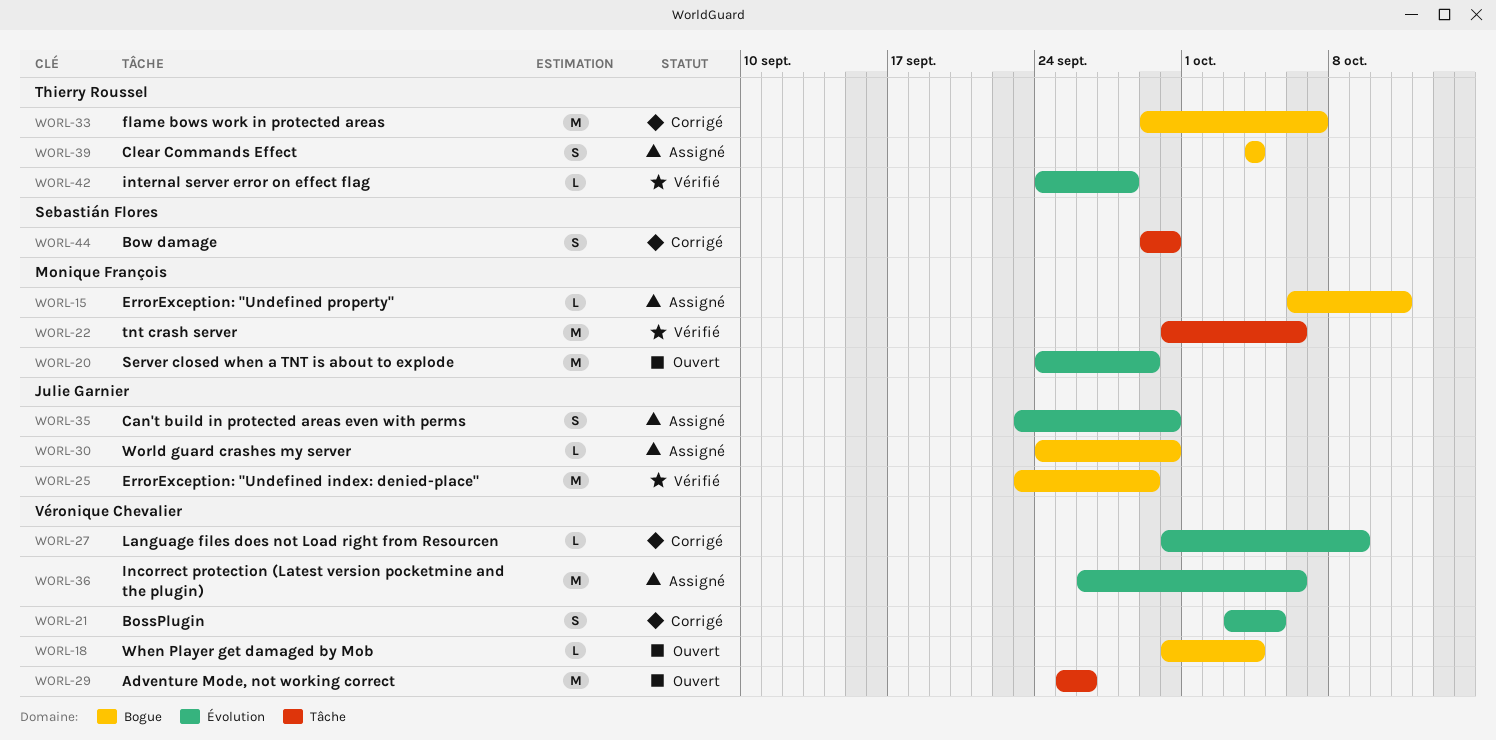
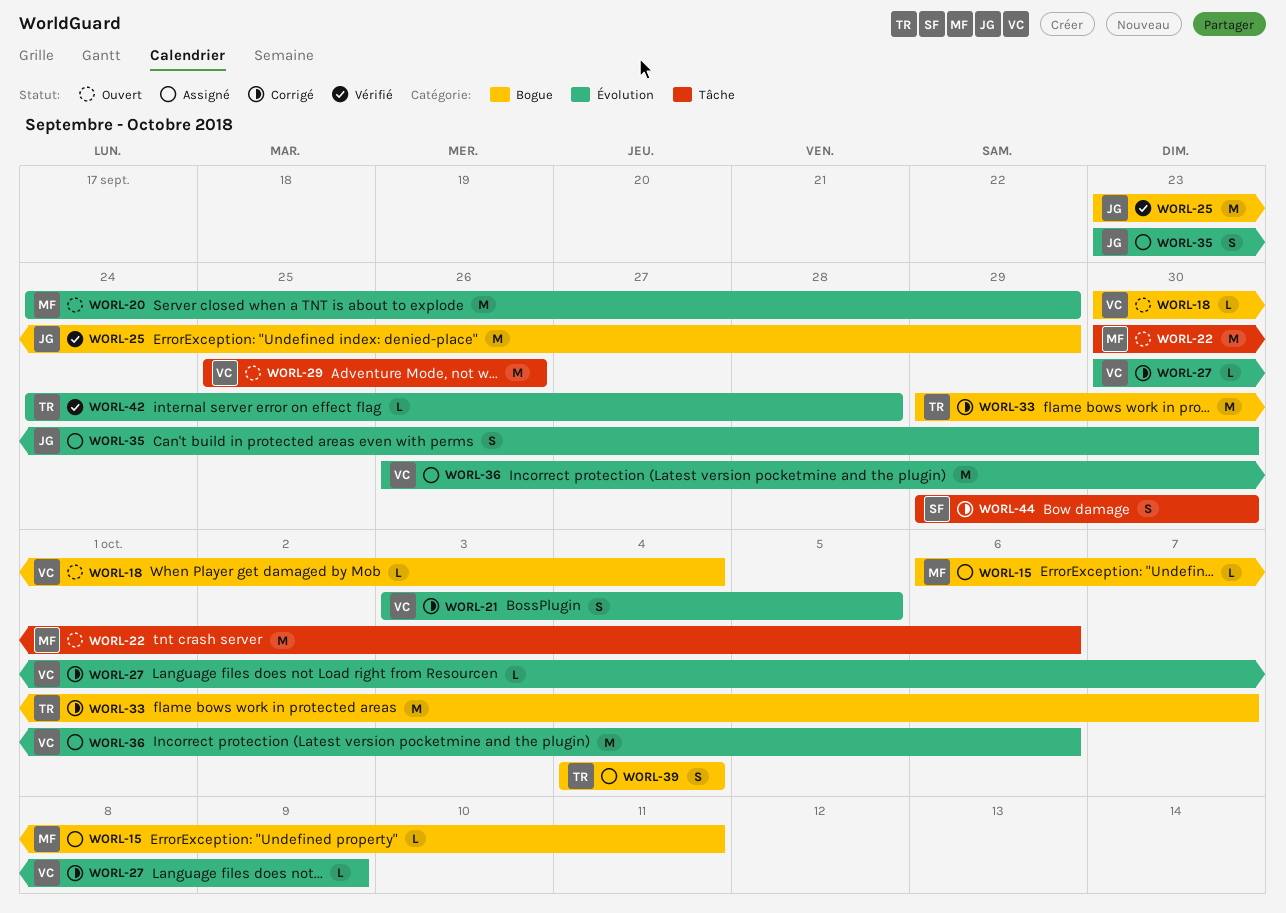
WORL-22, status: Vérifié -> Ouvert
WORL-30: present -> none

